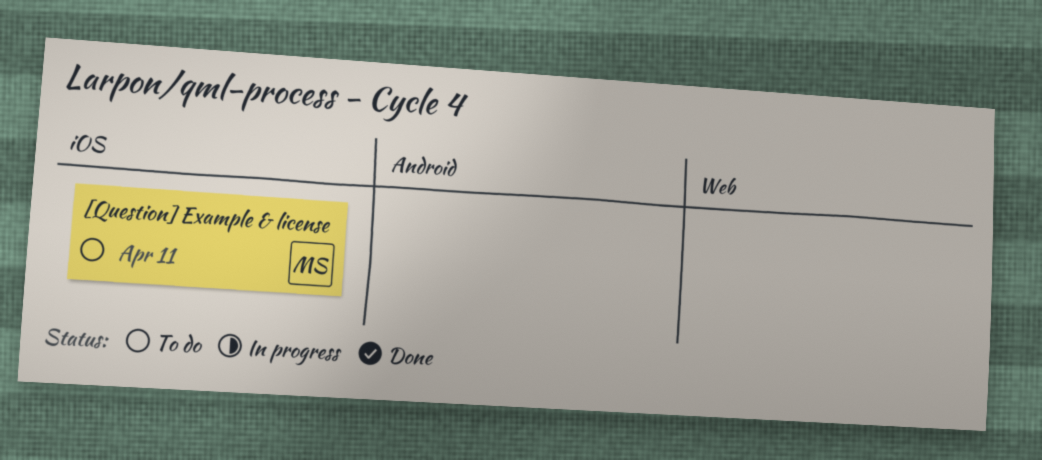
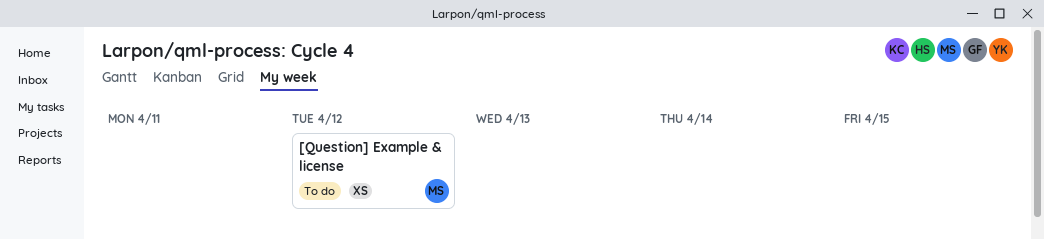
[Question] Example & license, due: Apr 11 -> Apr 12

